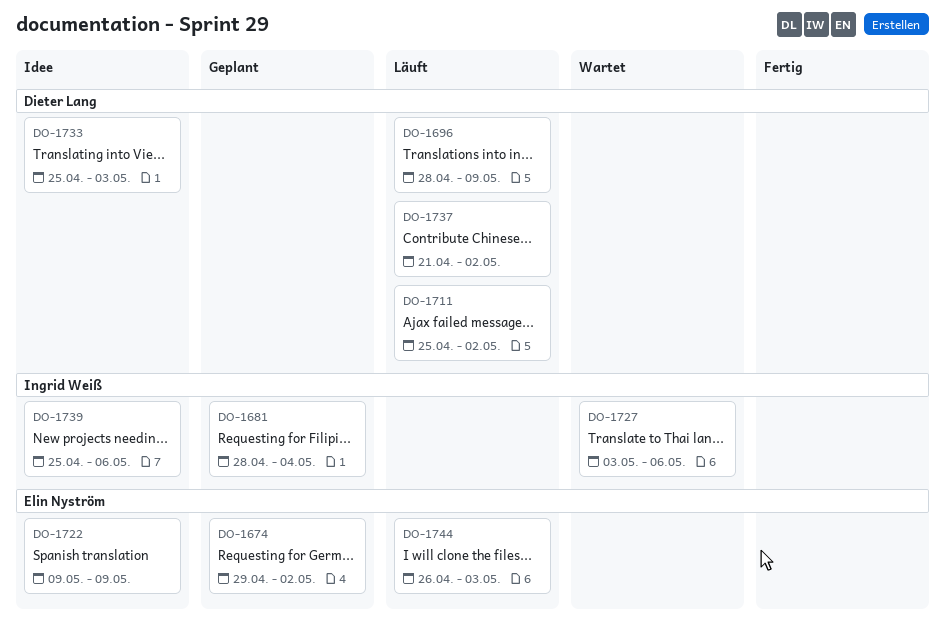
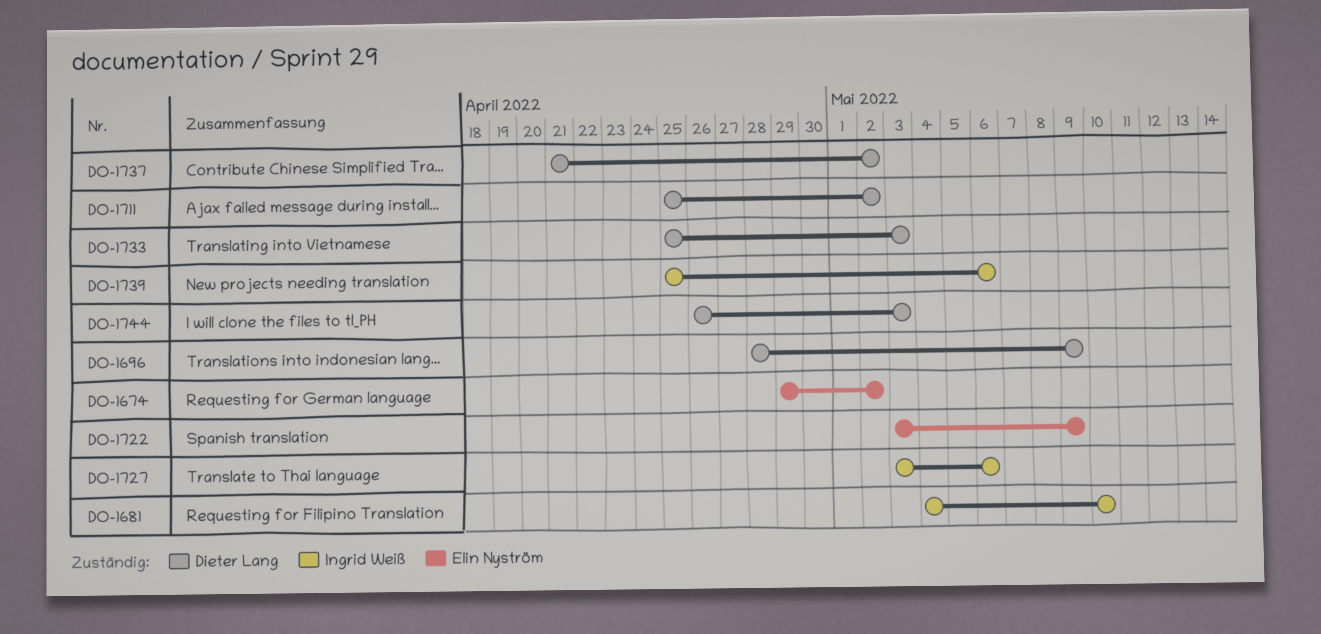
DO-1681, start: Apr 28 -> May 4
DO-1681, due: May 4 -> May 10
DO-1722, start: May 9 -> May 3
DO-1744, owner: Elin Nyström -> Dieter Lang

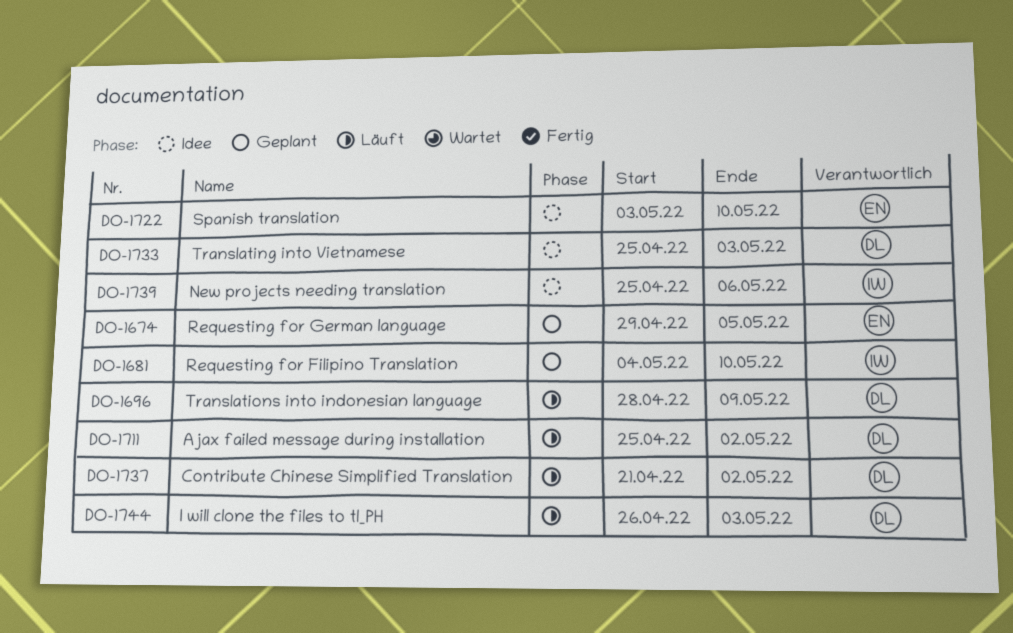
DO-1674, due: May 2 -> May 5
DO-1722, due: May 9 -> May 10
DO-1727: present -> none

